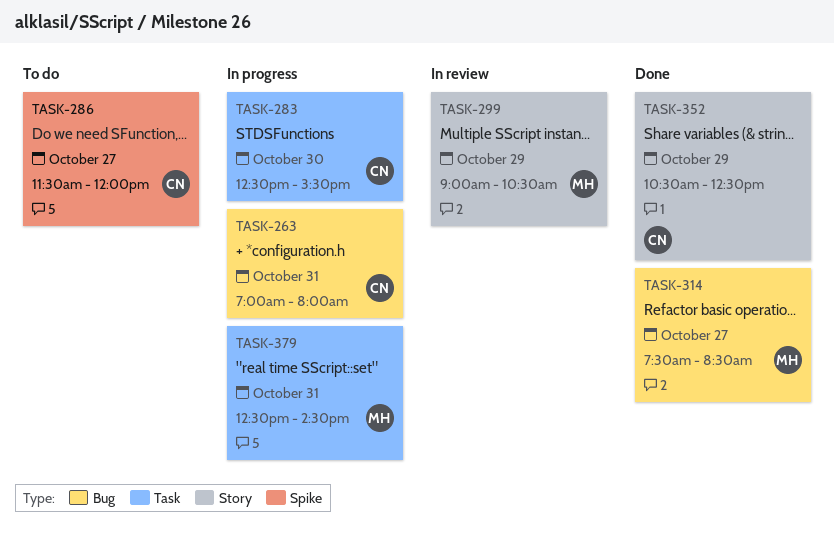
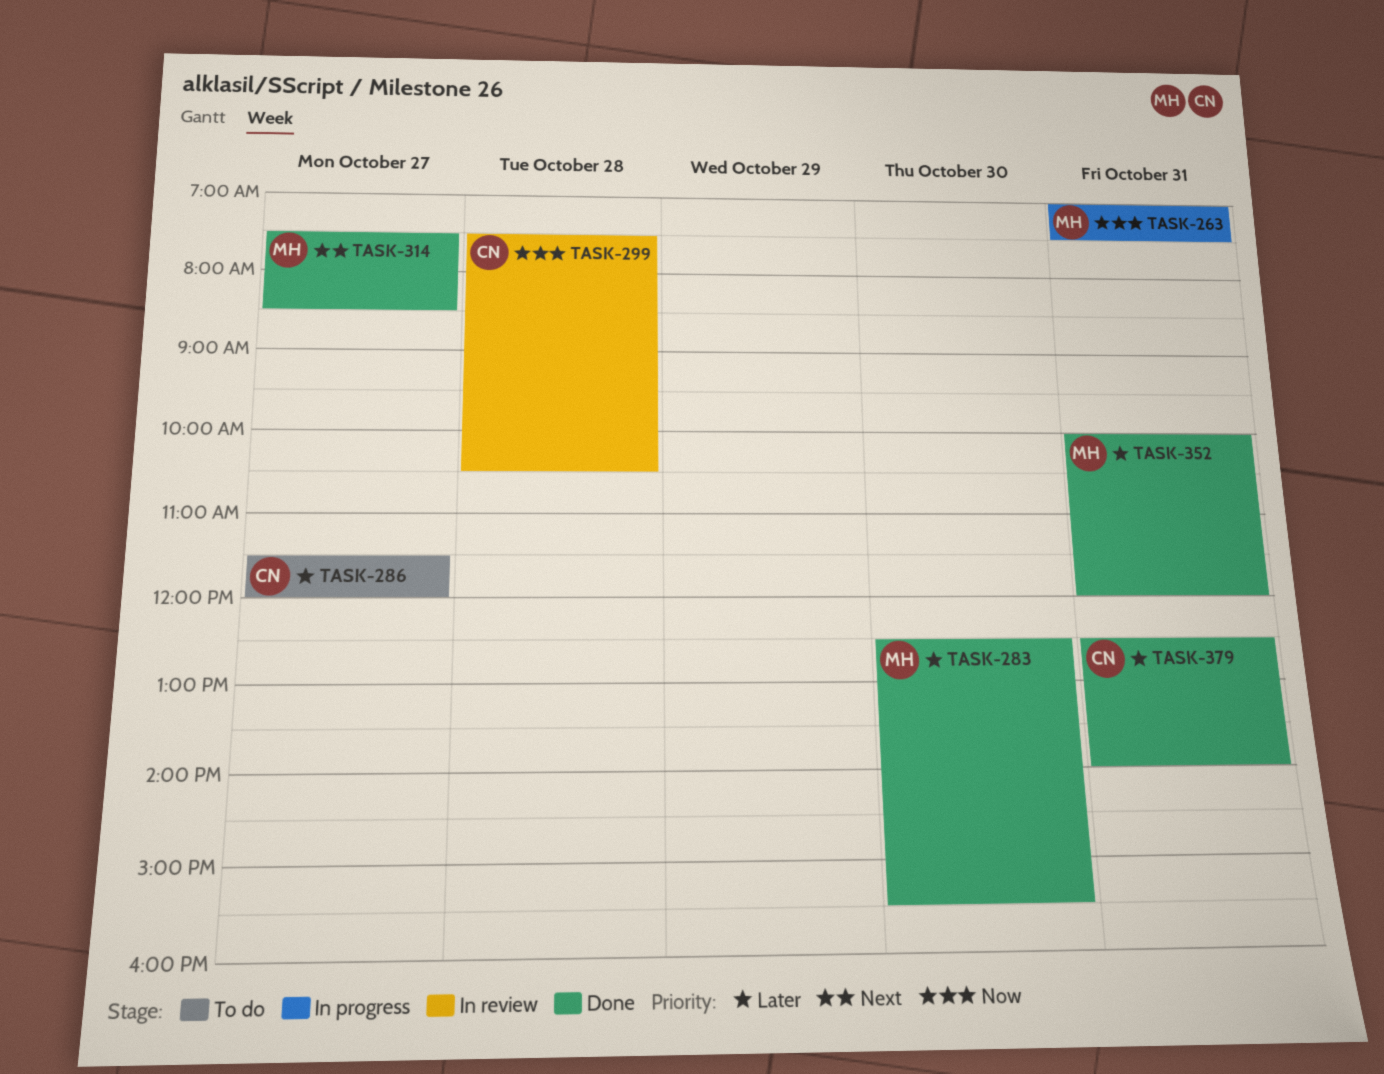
TASK-263, owner: CN -> MH
TASK-263, ends: 08:00 -> 07:30
TASK-283, status: In progress -> Done
TASK-283, owner: CN -> MH
TASK-299, owner: MH -> CN
TASK-299, day: Oct 29 -> Oct 28
TASK-299, begins: 09:00 -> 07:30
TASK-352, owner: CN -> MH
TASK-352, day: Oct 29 -> Oct 31
TASK-352, begins: 10:30 -> 10:00
TASK-352, ends: 12:30 -> 12:00
TASK-379, status: In progress -> Done
TASK-379, owner: MH -> CN
TASK-379, ends: 14:30 -> 14:00

